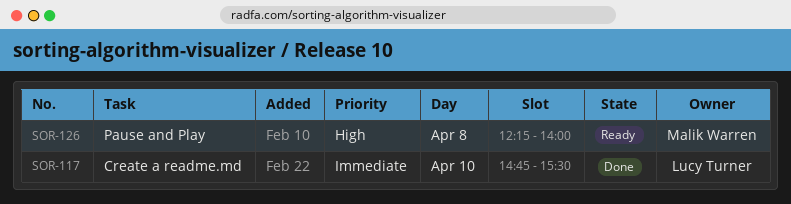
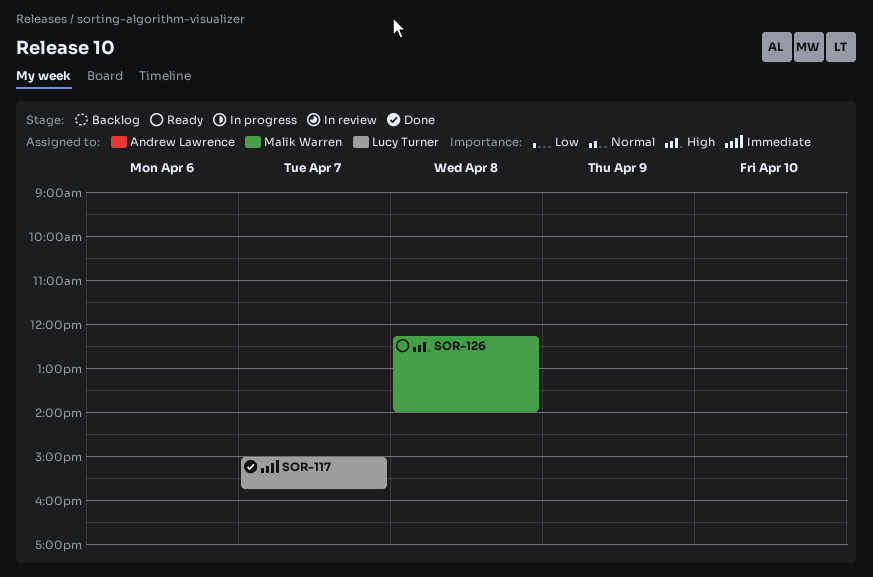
SOR-117, day: Apr 10 -> Apr 7
SOR-117, begins: 14:45 -> 15:00
SOR-117, ends: 15:30 -> 15:45

